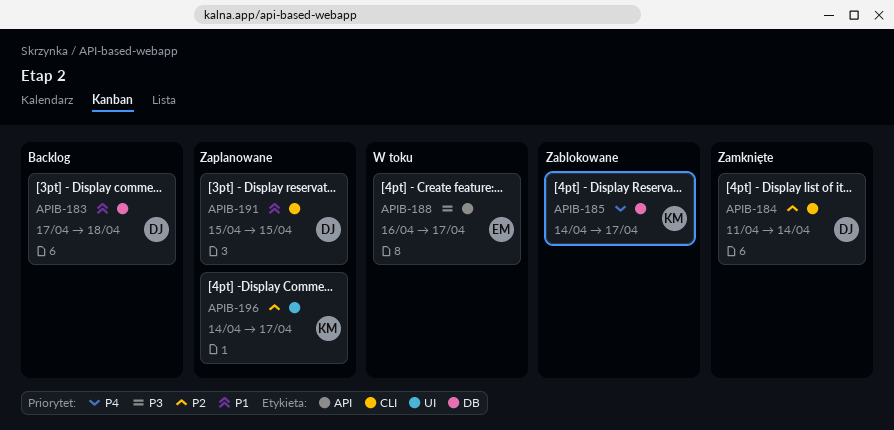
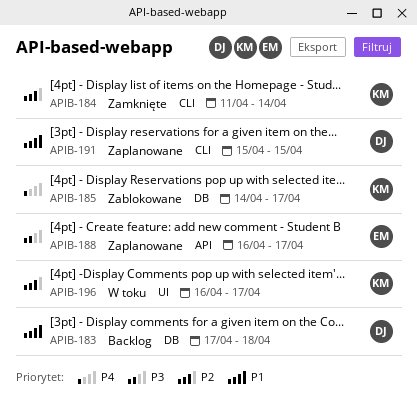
APIB-184, owner: DJ -> KM
APIB-188, status: W toku -> Zaplanowane
APIB-196, status: Zaplanowane -> W toku
APIB-196, start: Apr 14 -> Apr 16

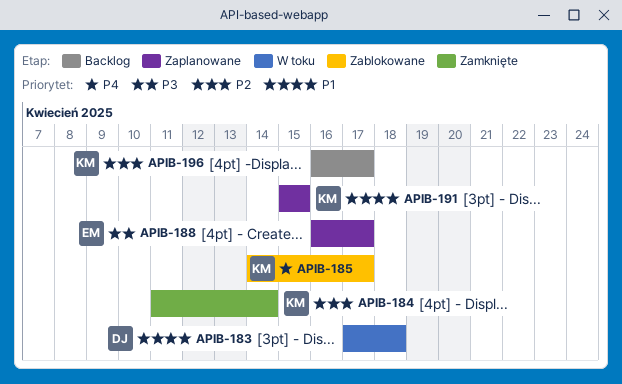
APIB-183, status: Backlog -> W toku
APIB-191, owner: DJ -> KM
APIB-196, status: W toku -> Backlog

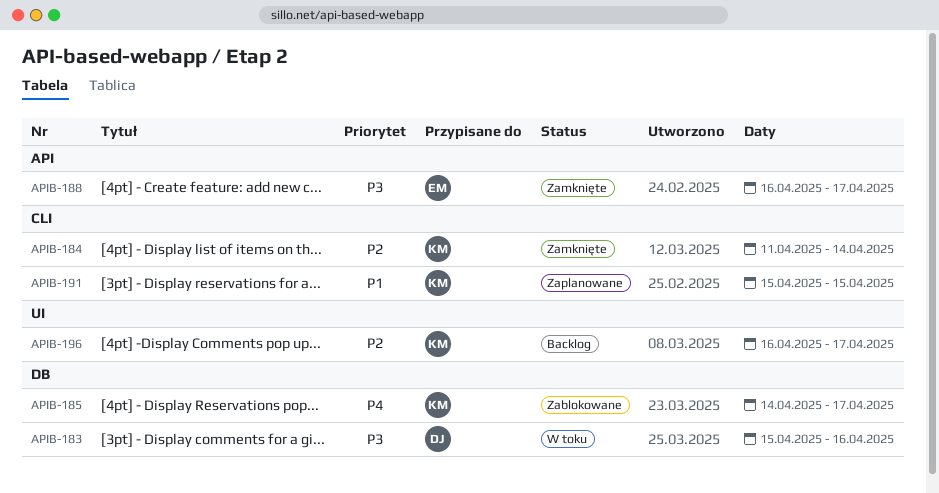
APIB-183, priority: P1 -> P3
APIB-183, start: Apr 17 -> Apr 15
APIB-183, due: Apr 18 -> Apr 16
APIB-188, status: Zaplanowane -> Zamknięte

